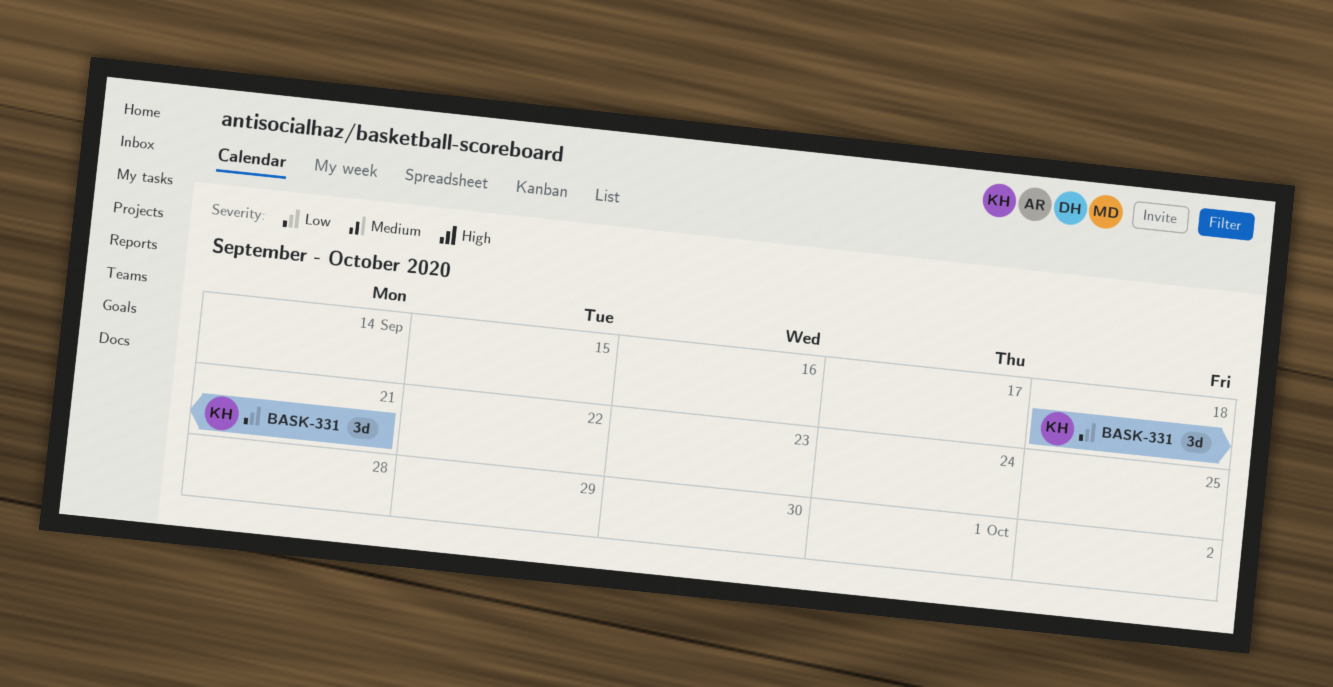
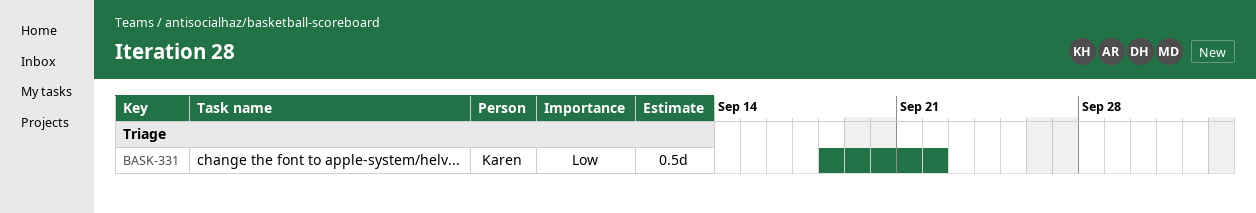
BASK-331, estimate: 3d -> 0.5d
BASK-331, due: Sep 21 -> Sep 22

